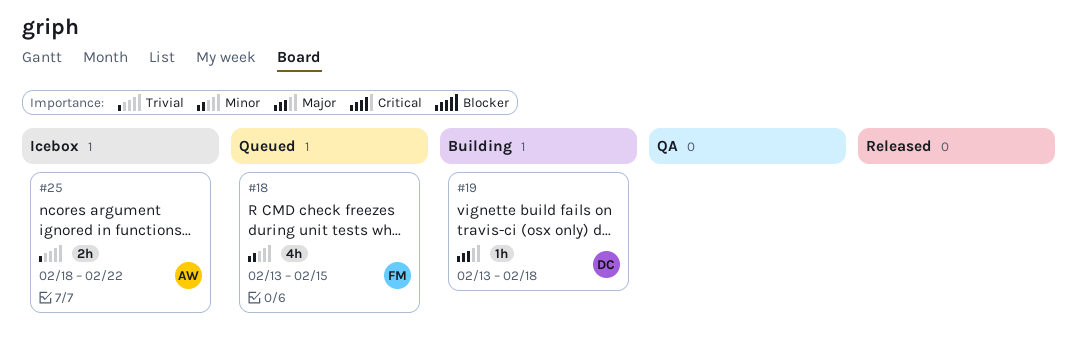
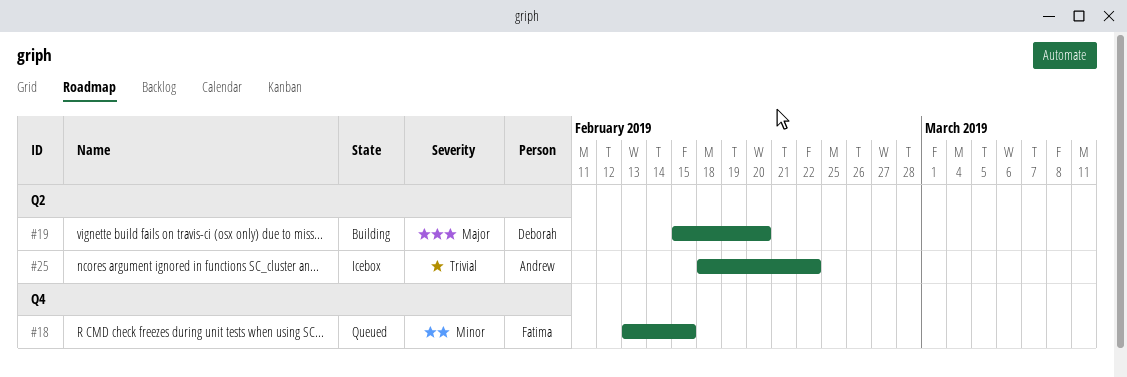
#19, start: Feb 13 -> Feb 15
#19, due: Feb 18 -> Feb 20

